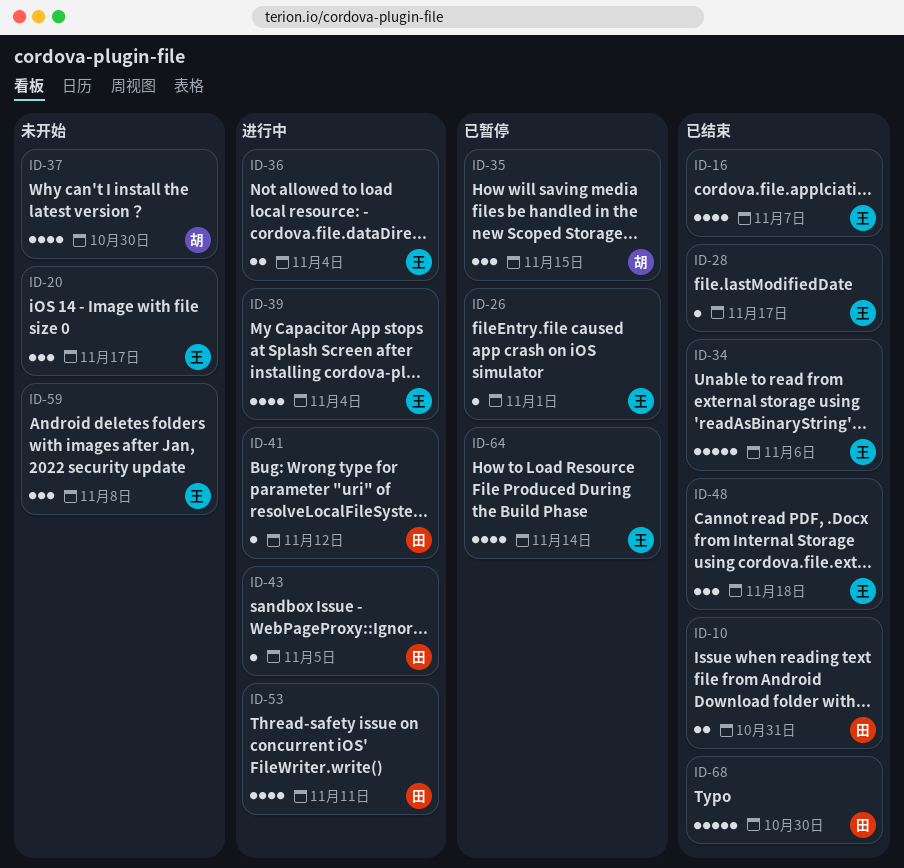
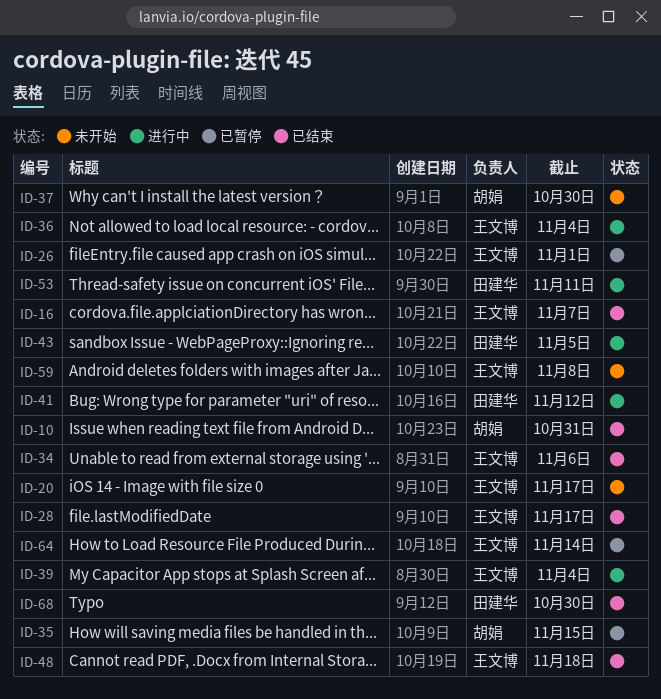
ID-10, owner: 田建华 -> 胡娟

